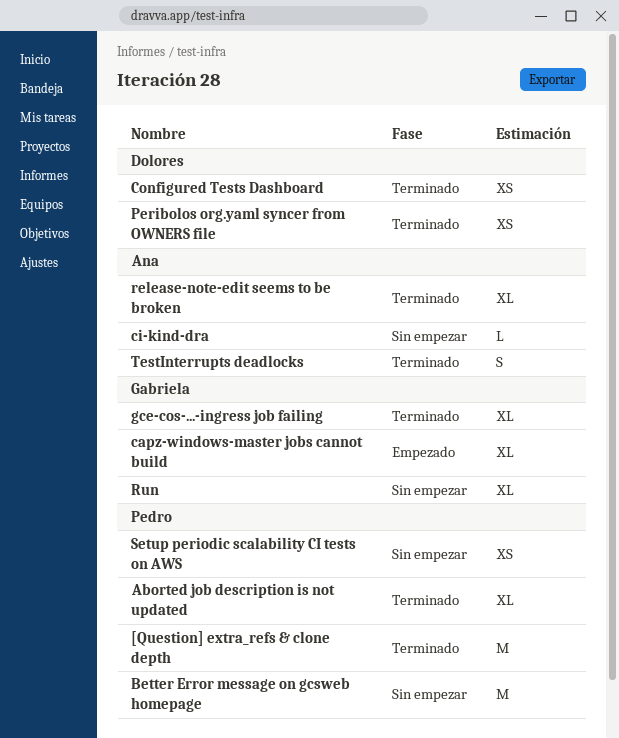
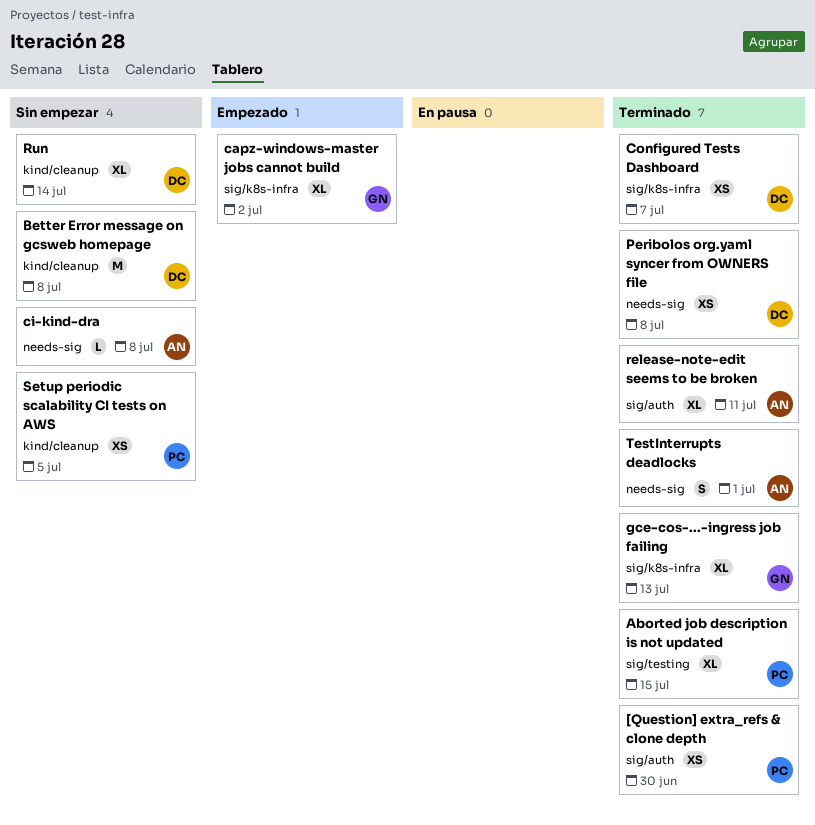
[Question] extra_refs & clone depth, estimate: M -> XS
Better Error message on gcsweb homepage, owner: Pedro -> Dolores
Run, owner: Gabriela -> Dolores

